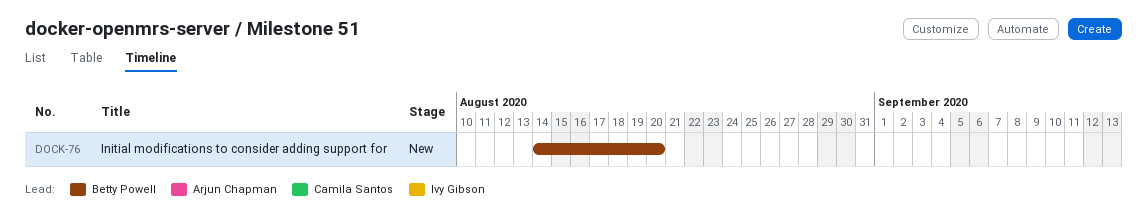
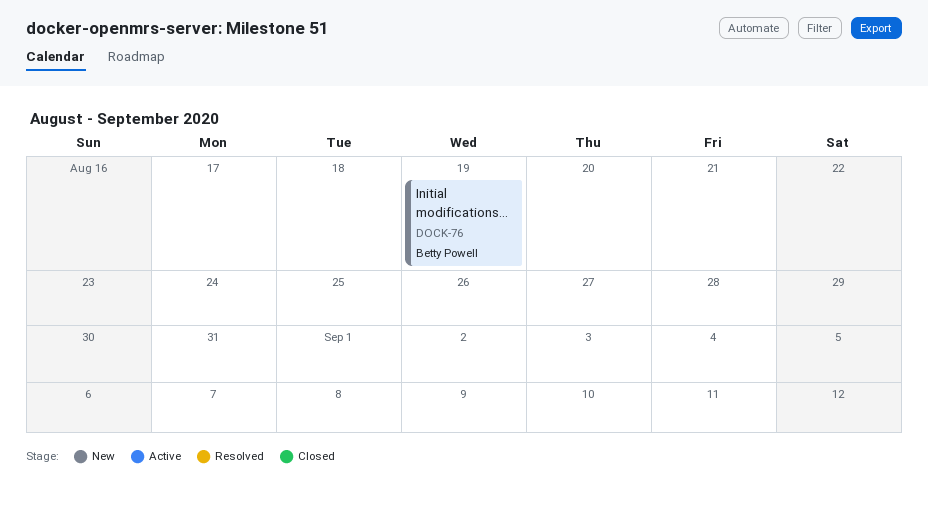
DOCK-76, due: Aug 20 -> Aug 19

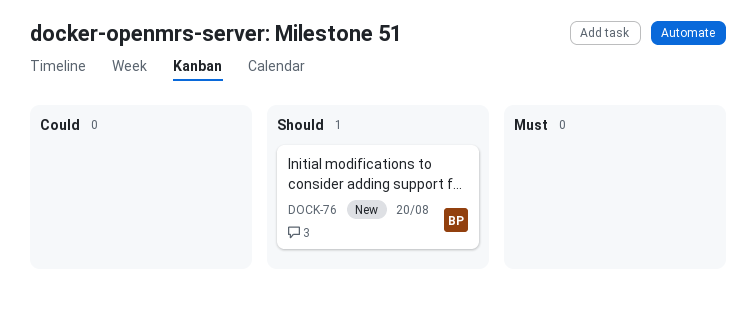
DOCK-76, due: Aug 19 -> Aug 20

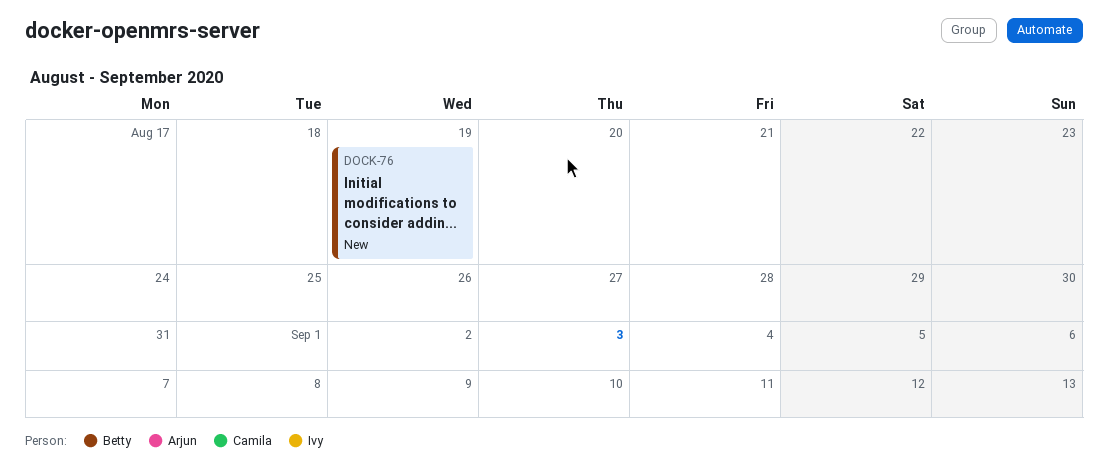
DOCK-76, due: Aug 20 -> Aug 19

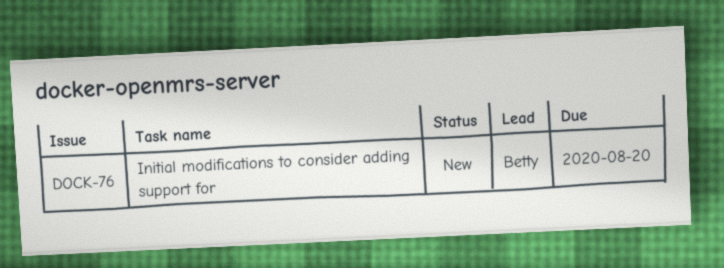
DOCK-76, due: Aug 19 -> Aug 20

